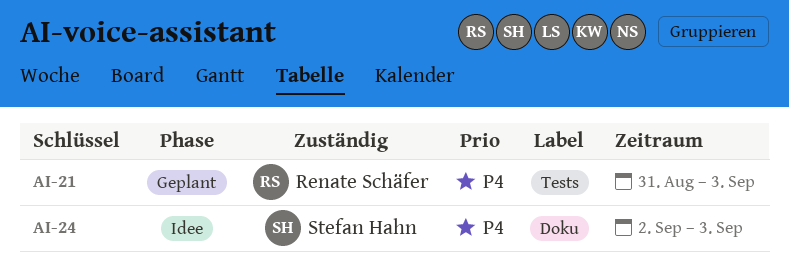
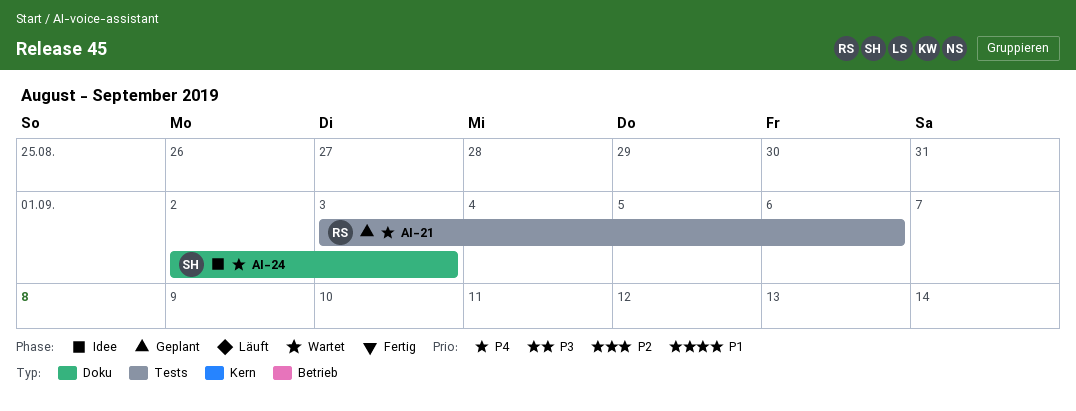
AI-21, start: Aug 31 -> Sep 3
AI-21, due: Sep 3 -> Sep 6

